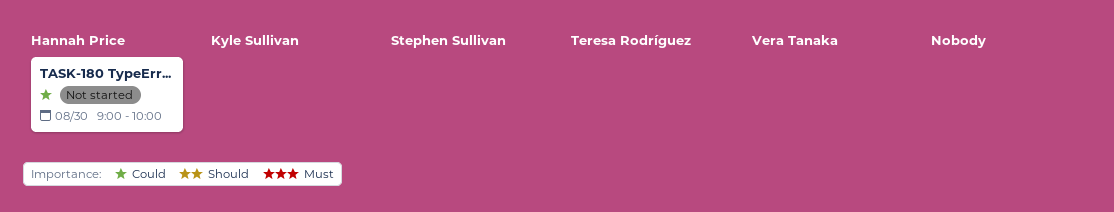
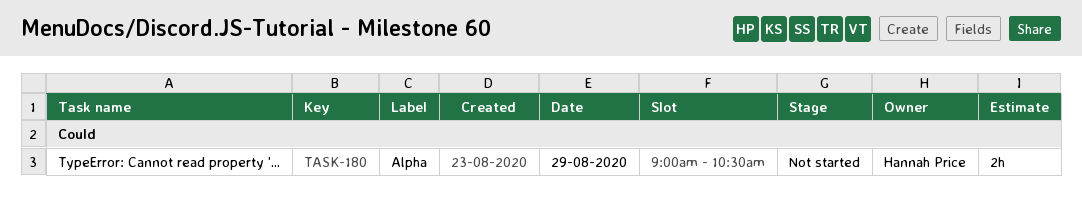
TASK-180, day: Aug 30 -> Aug 29
TASK-180, ends: 10:00 -> 10:30

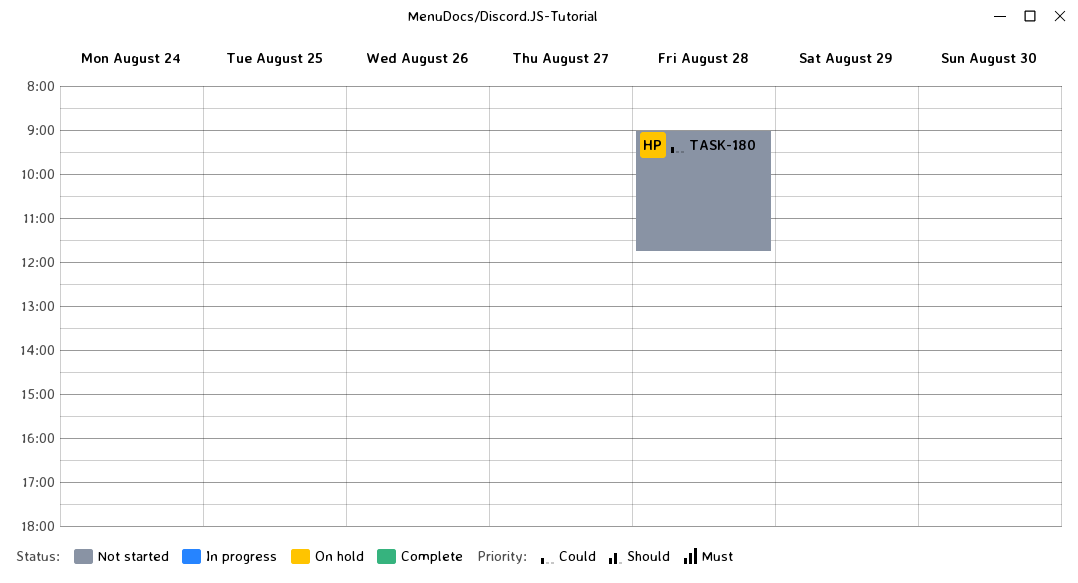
TASK-180, day: Aug 29 -> Aug 28
TASK-180, ends: 10:30 -> 11:45

